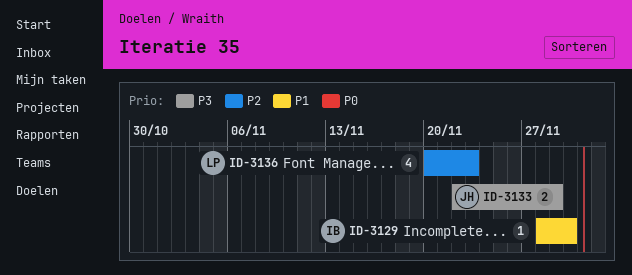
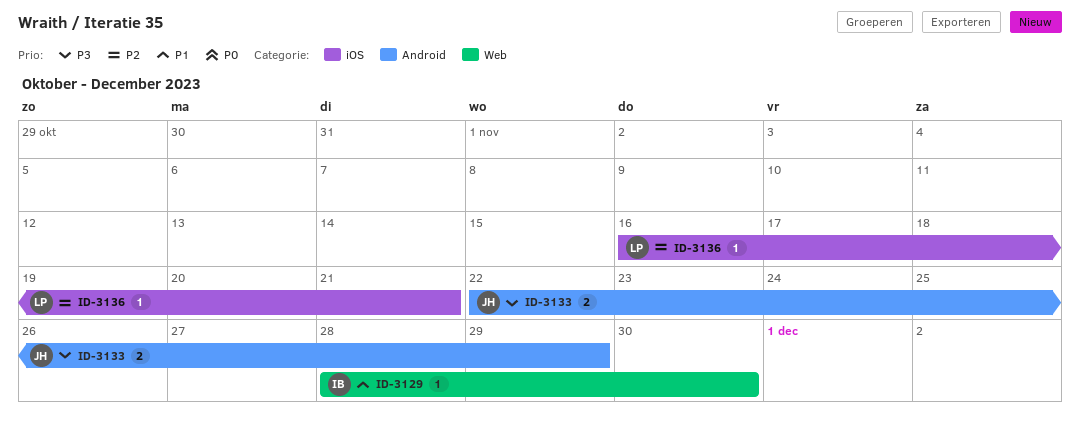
ID-3136, estimate: 4 -> 1
ID-3136, start: Nov 20 -> Nov 16
ID-3136, due: Nov 23 -> Nov 21

